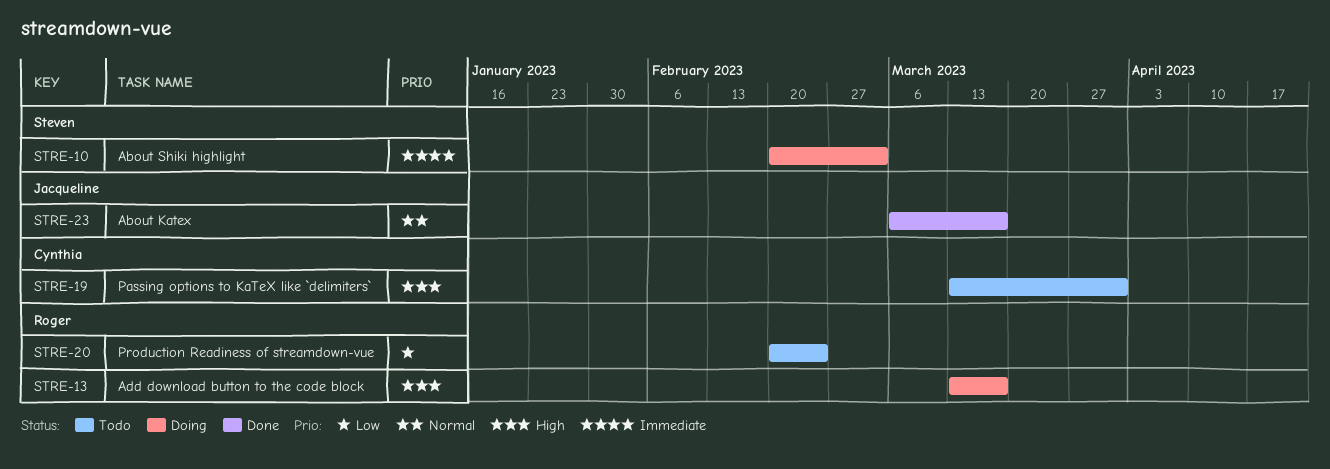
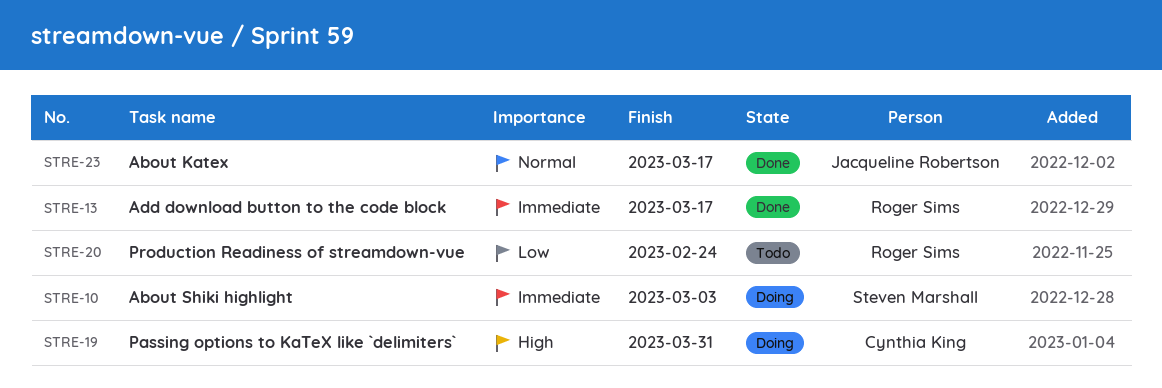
STRE-13, status: Doing -> Done
STRE-13, priority: High -> Immediate
STRE-19, status: Todo -> Doing

